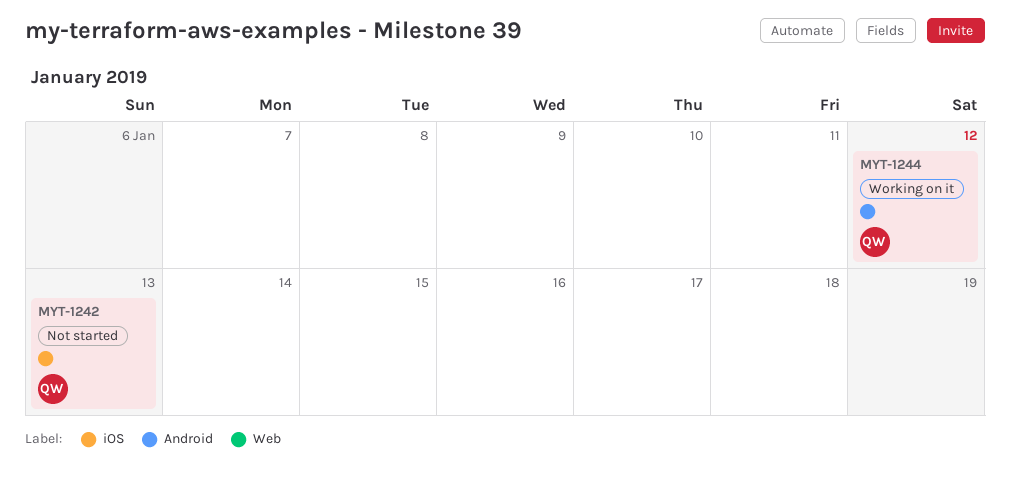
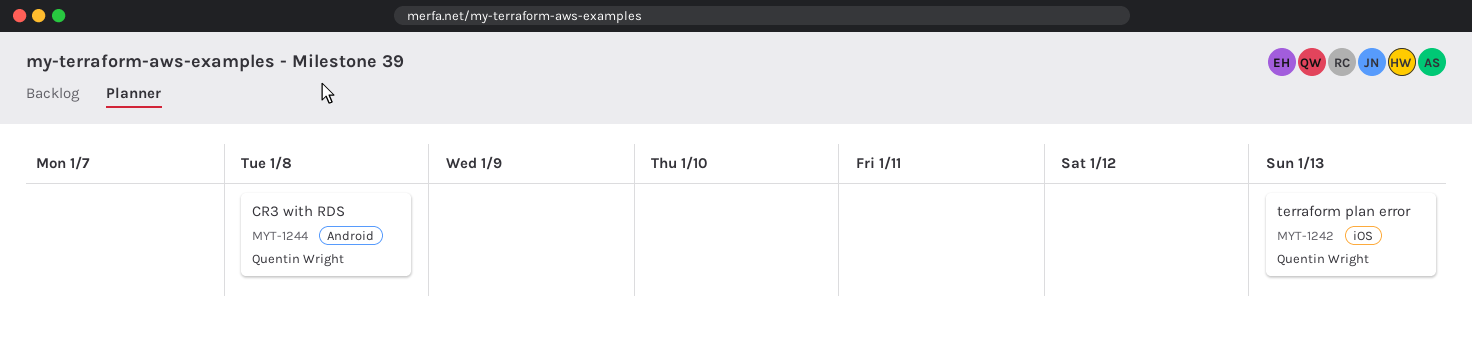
MYT-1244, due: Jan 12 -> Jan 8

